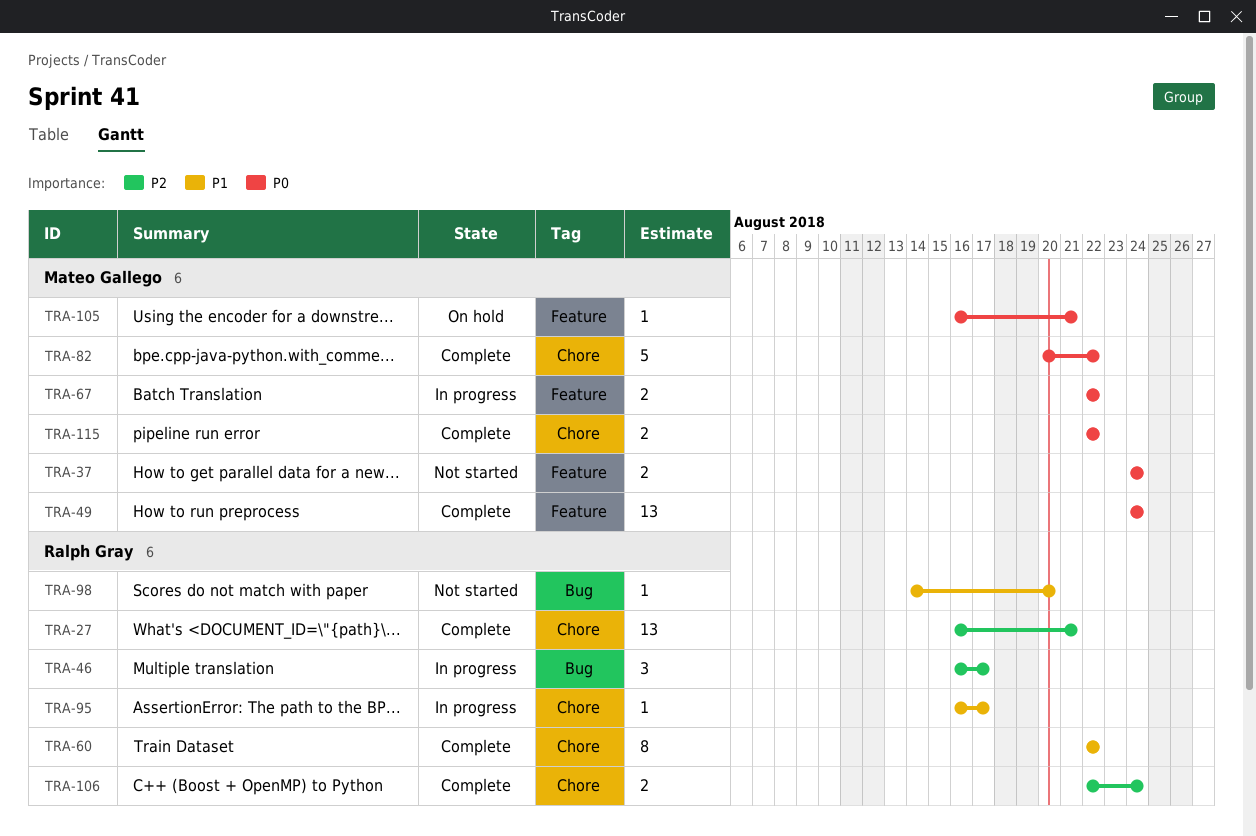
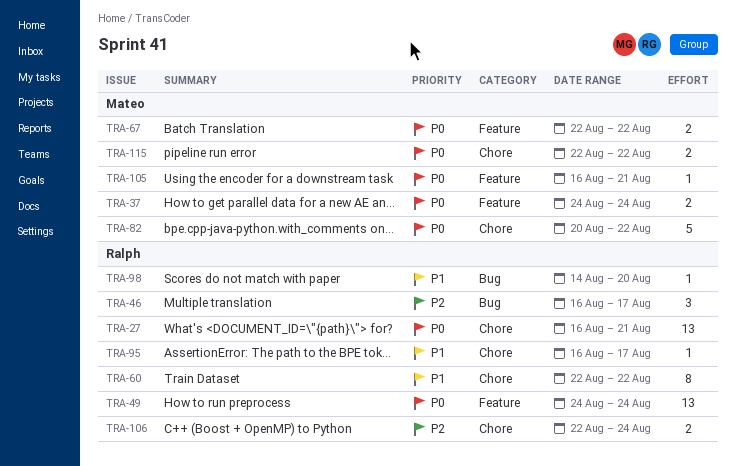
TRA-27, priority: P2 -> P0
TRA-49, owner: Mateo Gallego -> Ralph Gray

